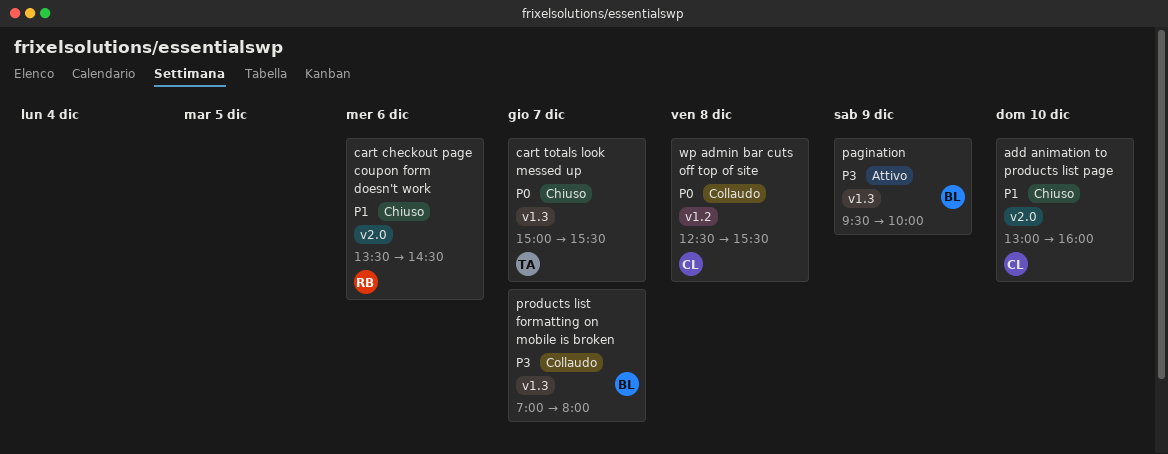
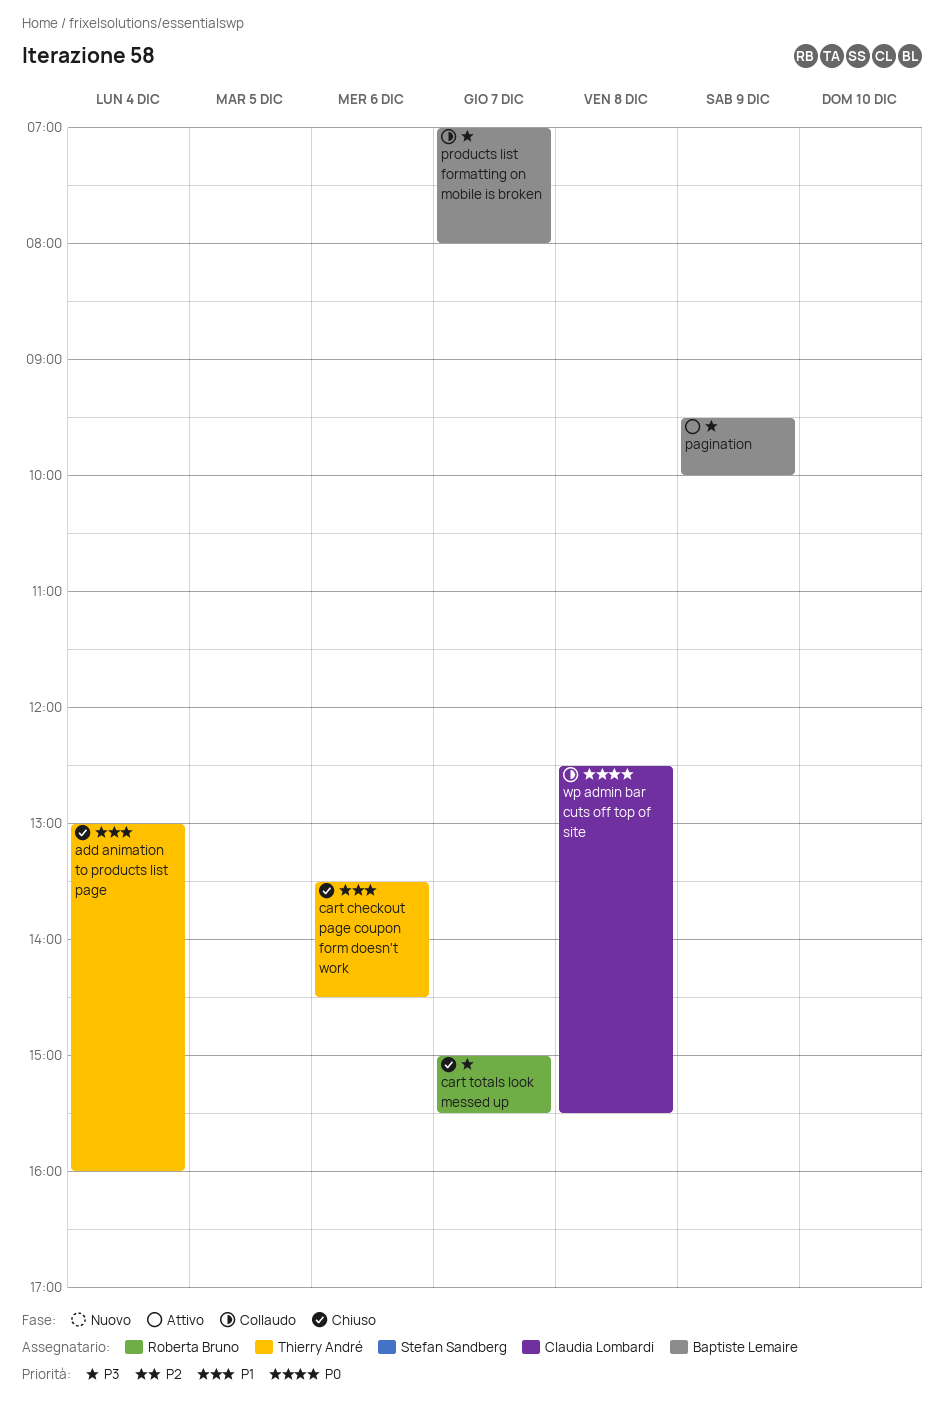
add animation to products list page, owner: Claudia Lombardi -> Thierry André
add animation to products list page, day: Dec 10 -> Dec 4
cart checkout page coupon form doesn't work, owner: Roberta Bruno -> Thierry André
cart totals look messed up, owner: Thierry André -> Roberta Bruno
cart totals look messed up, priority: P0 -> P3

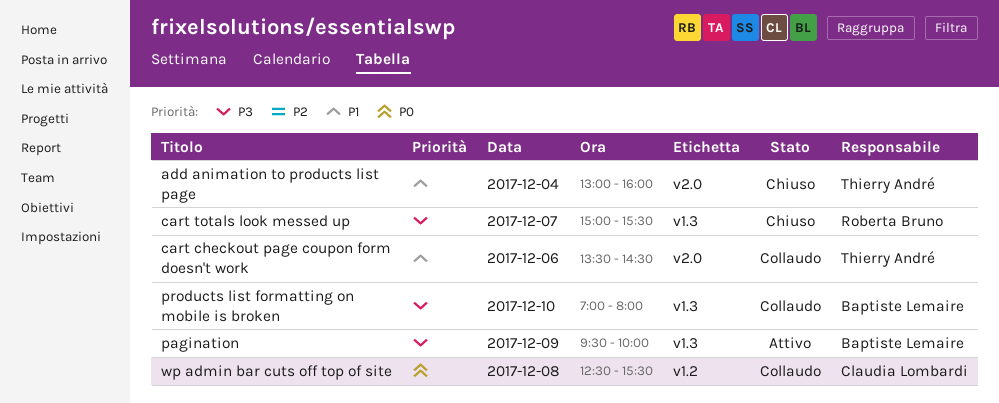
cart checkout page coupon form doesn't work, status: Chiuso -> Collaudo
products list formatting on mobile is broken, day: Dec 7 -> Dec 10

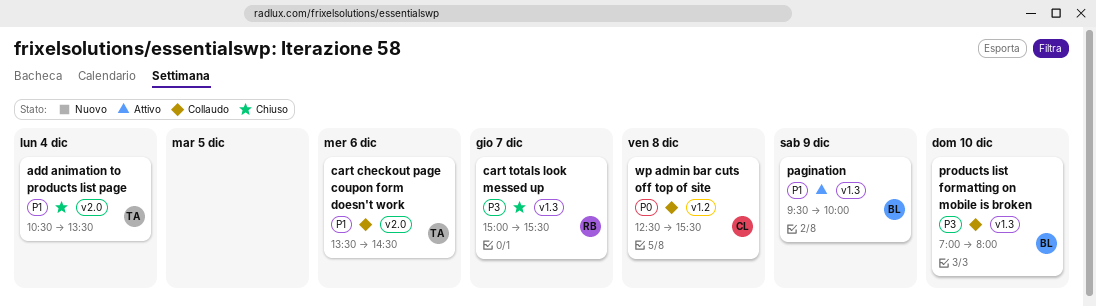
add animation to products list page, begins: 13:00 -> 10:30
add animation to products list page, ends: 16:00 -> 13:30
pagination, priority: P3 -> P1

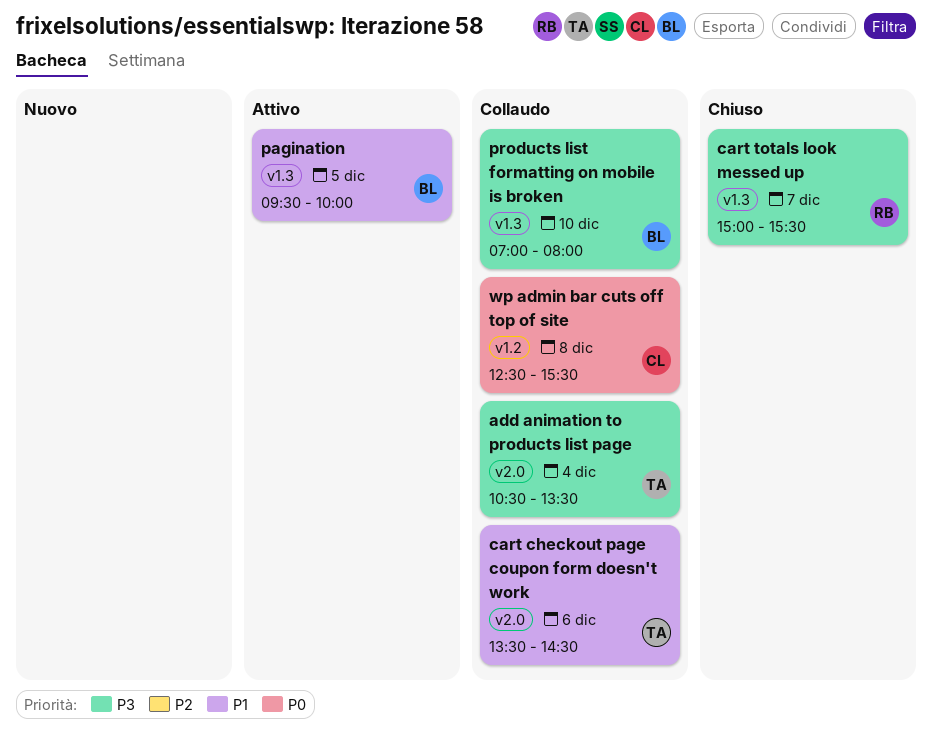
add animation to products list page, status: Chiuso -> Collaudo
add animation to products list page, priority: P1 -> P3
pagination, day: Dec 9 -> Dec 5

